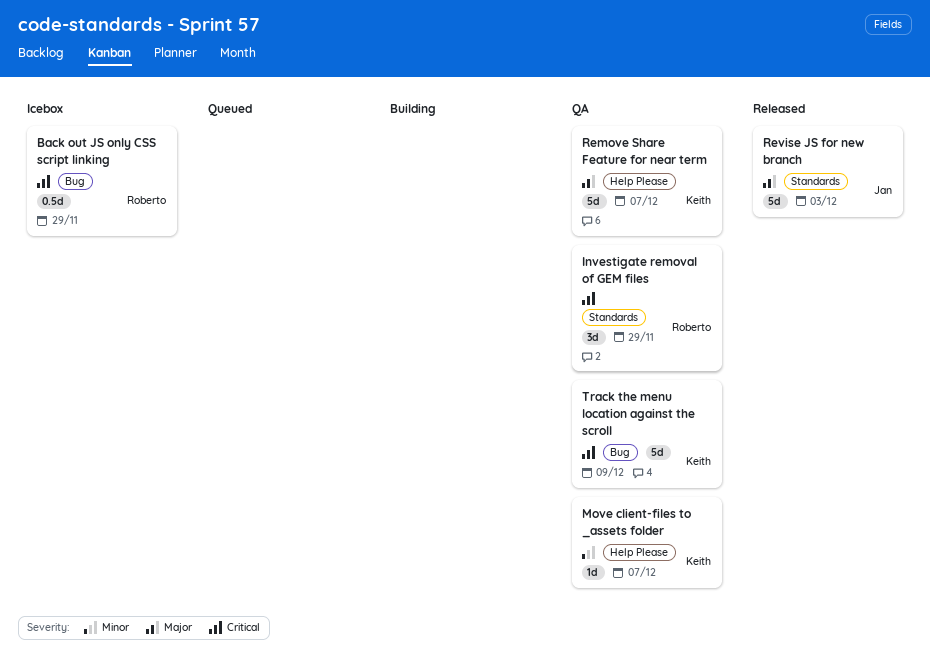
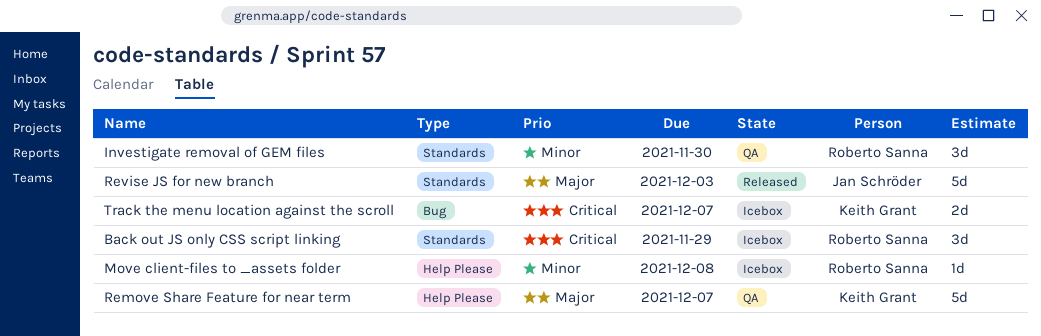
Back out JS only CSS script linking, label: Bug -> Standards
Back out JS only CSS script linking, estimate: 0.5d -> 3d
Investigate removal of GEM files, priority: Critical -> Minor
Investigate removal of GEM files, due: Nov 29 -> Nov 30
Move client-files to _assets folder, status: QA -> Icebox
Move client-files to _assets folder, owner: Keith Grant -> Roberto Sanna
Move client-files to _assets folder, due: Dec 7 -> Dec 8
Track the menu location against the scroll, status: QA -> Icebox
Track the menu location against the scroll, estimate: 5d -> 2d
Track the menu location against the scroll, due: Dec 9 -> Dec 7

